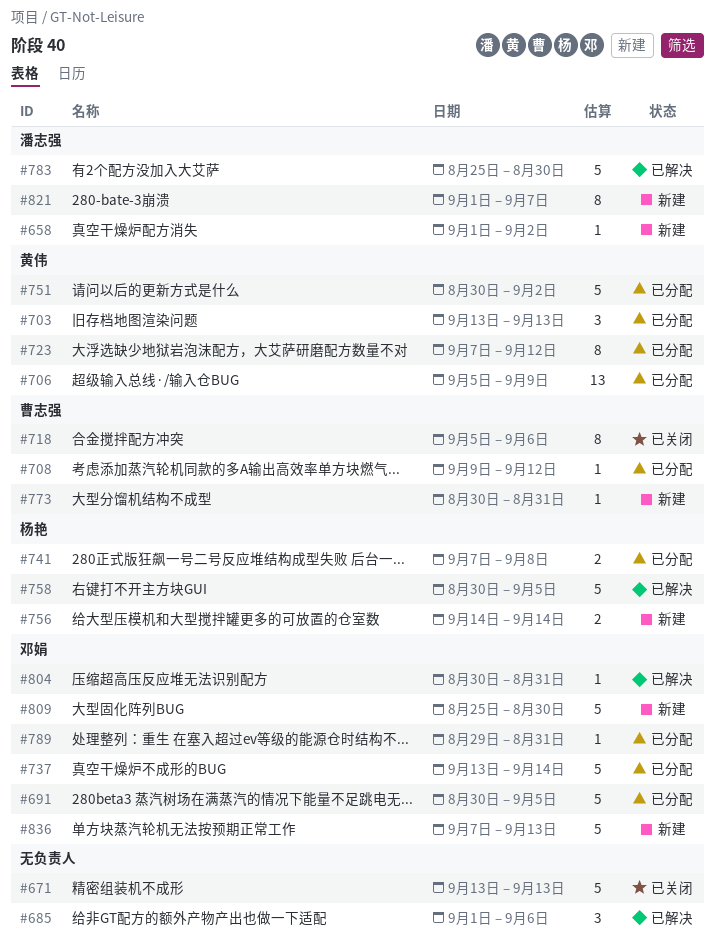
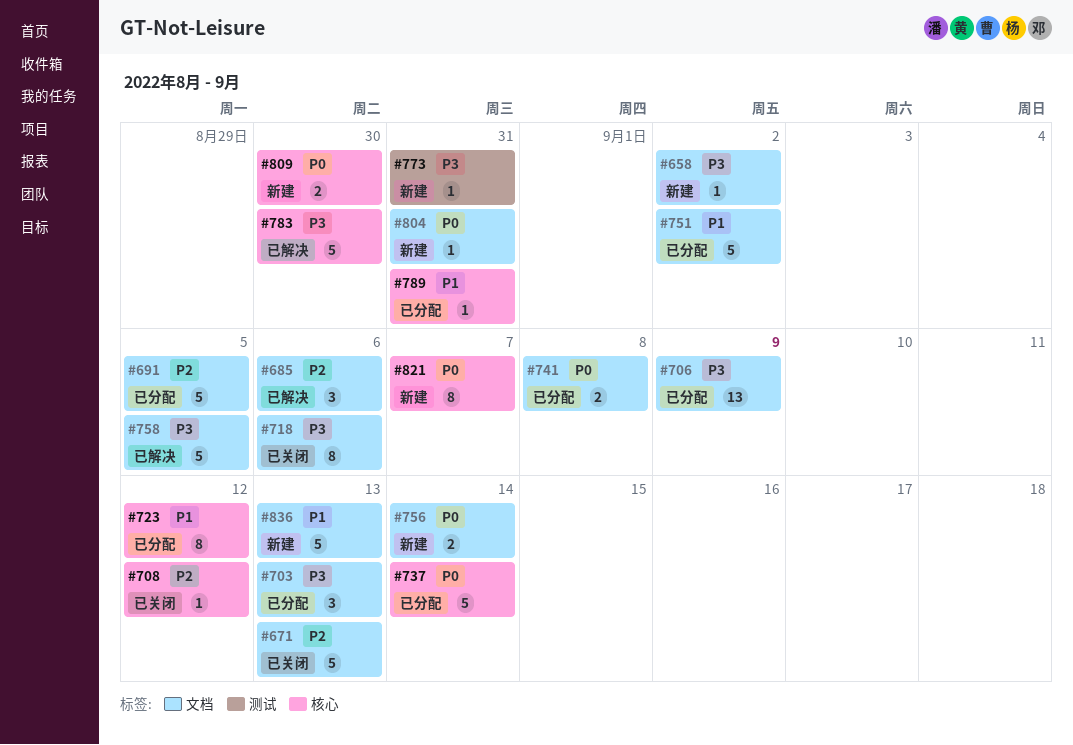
#708, status: 已分配 -> 已关闭
#804, status: 已解决 -> 新建
#809, estimate: 5 -> 2

